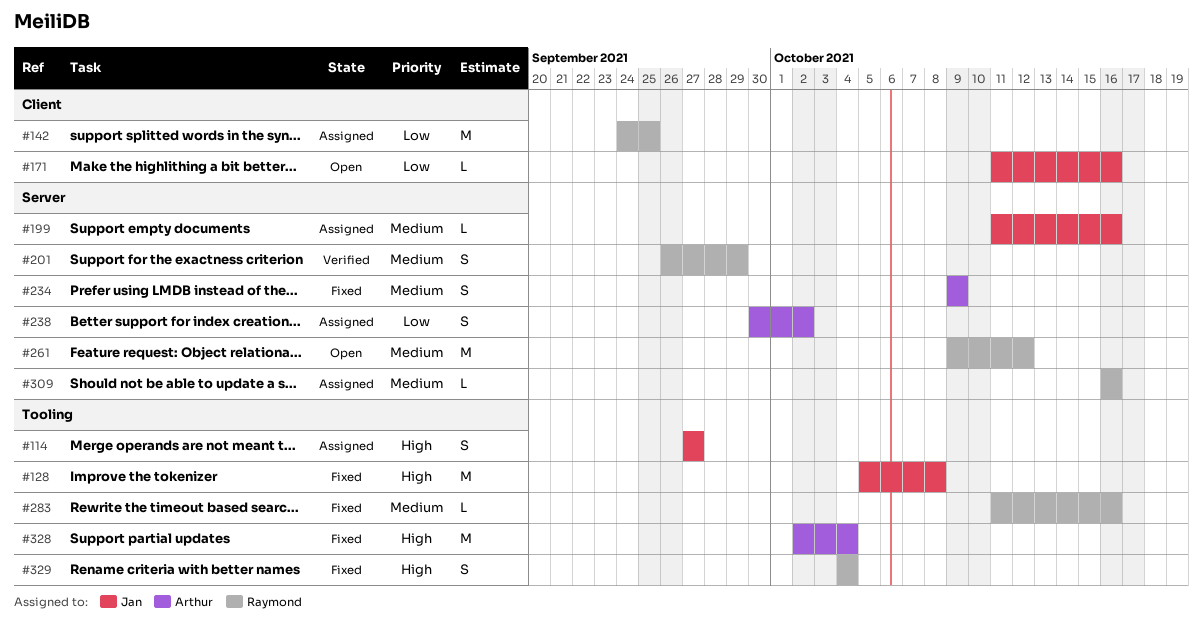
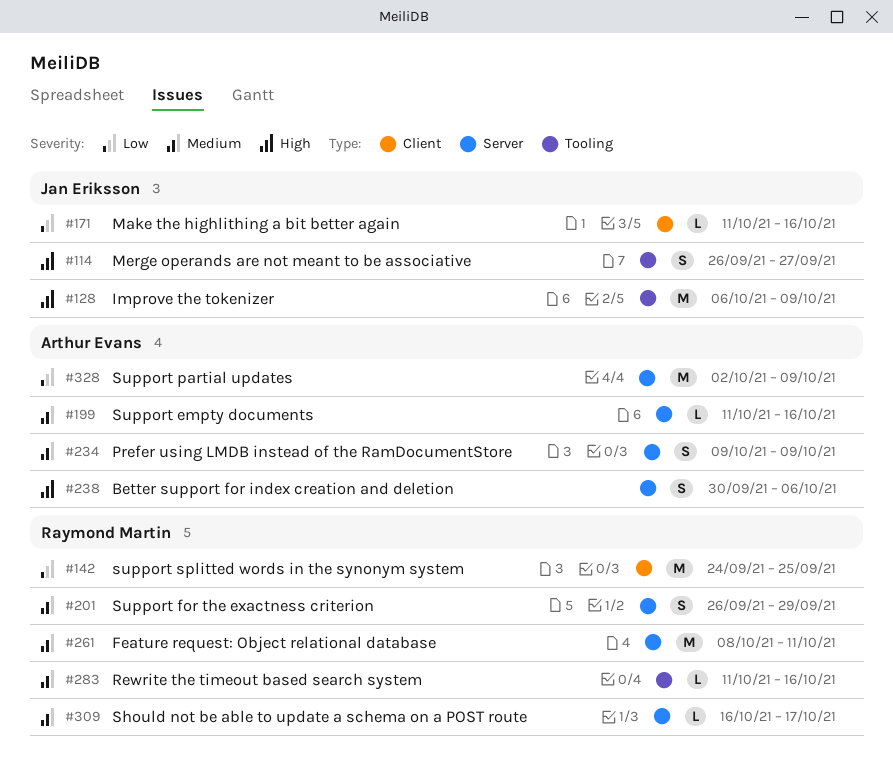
#114, start: Sep 27 -> Sep 26
#128, start: Oct 5 -> Oct 6
#128, due: Oct 8 -> Oct 9
#199, owner: Jan Eriksson -> Arthur Evans
#238, priority: Low -> High
#238, due: Oct 2 -> Oct 6
#261, start: Oct 9 -> Oct 8
#261, due: Oct 12 -> Oct 11
#309, due: Oct 16 -> Oct 17
#328, priority: High -> Low
#328, label: Tooling -> Server
#328, due: Oct 4 -> Oct 9
#329: present -> none

